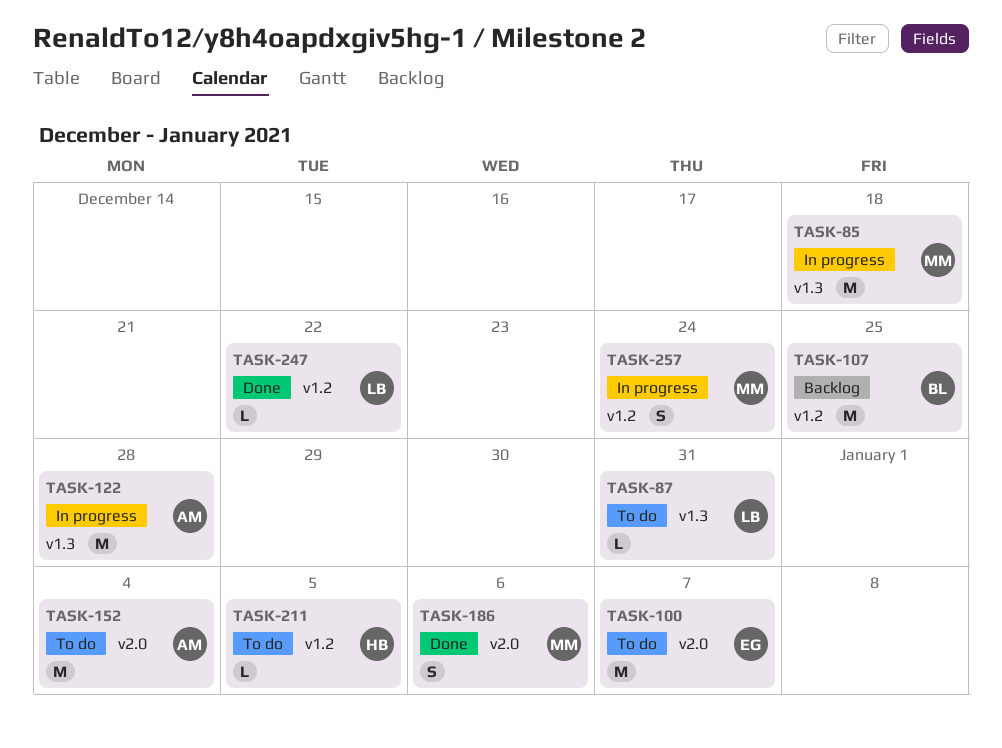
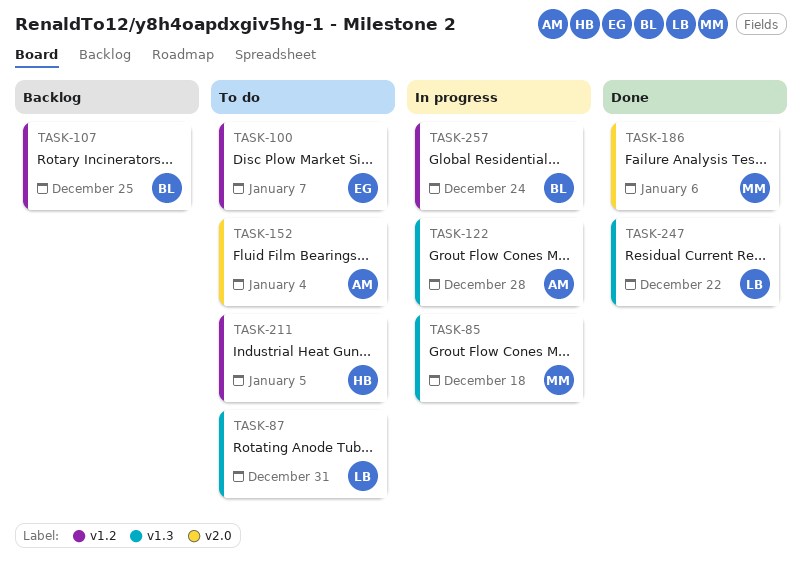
TASK-100, label: v2.0 -> v1.2
TASK-247, label: v1.2 -> v1.3
TASK-257, owner: MM -> BL

